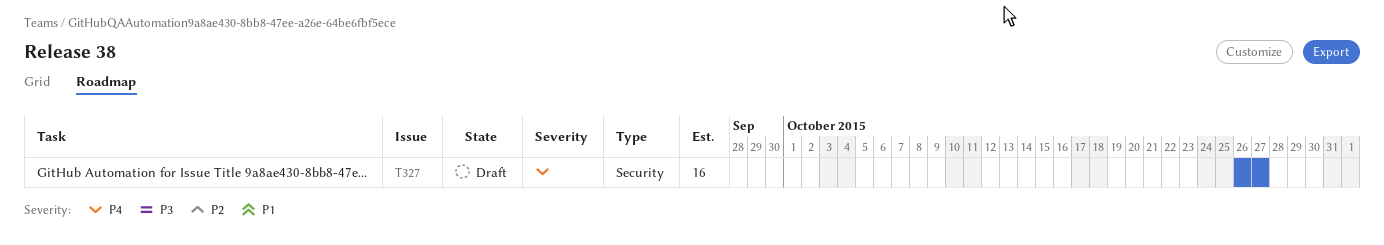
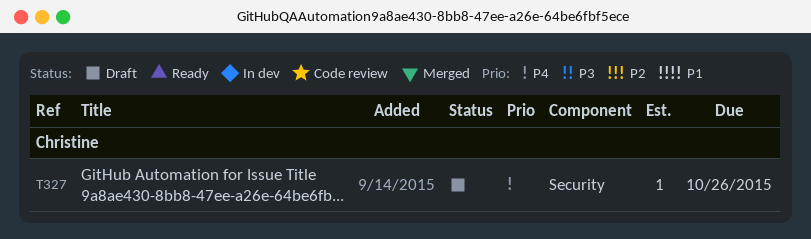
T327, estimate: 16 -> 1
T327, due: Oct 27 -> Oct 26

